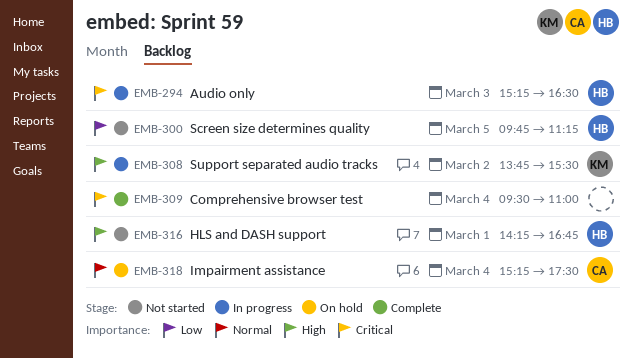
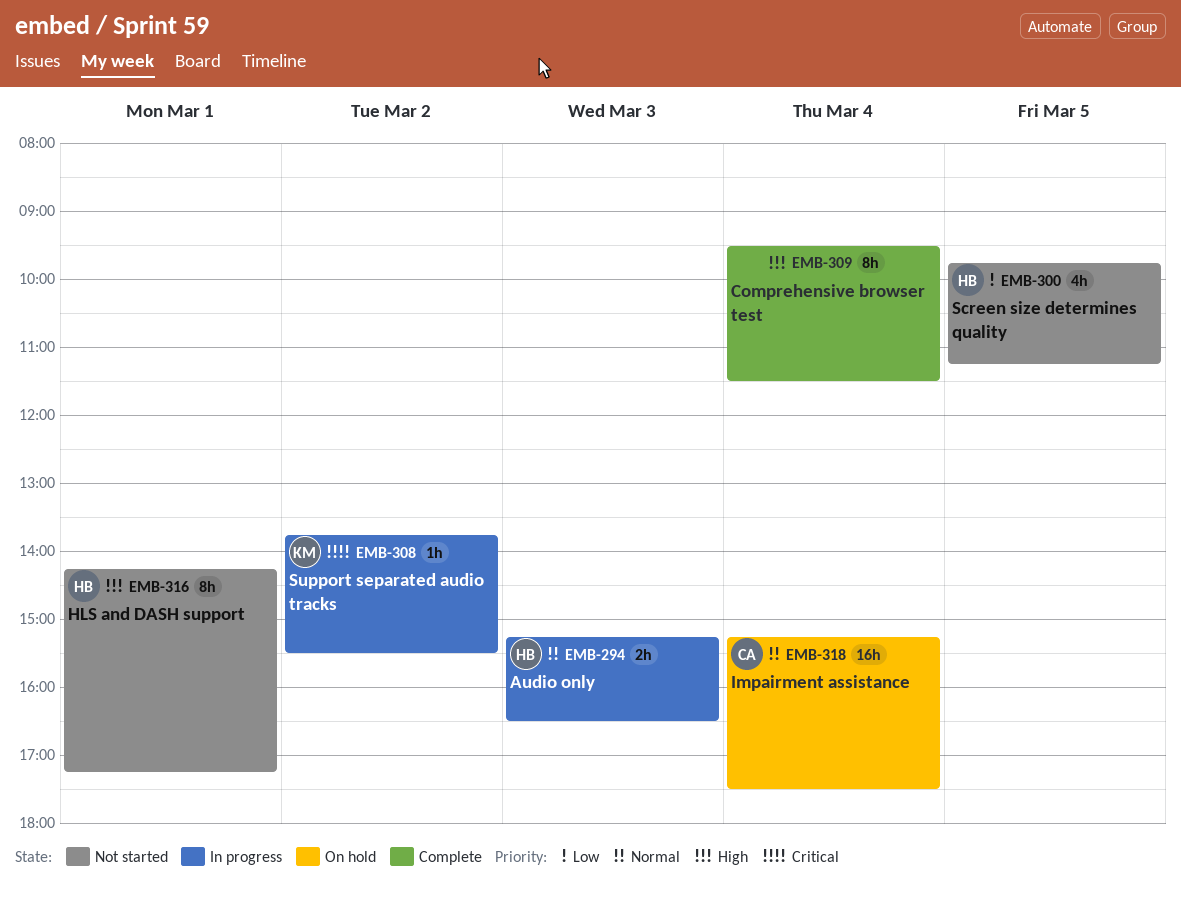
EMB-294, priority: Critical -> Normal
EMB-308, priority: High -> Critical
EMB-309, priority: Critical -> High
EMB-309, ends: 11:00 -> 11:30
EMB-316, ends: 16:45 -> 17:15

